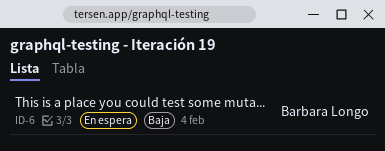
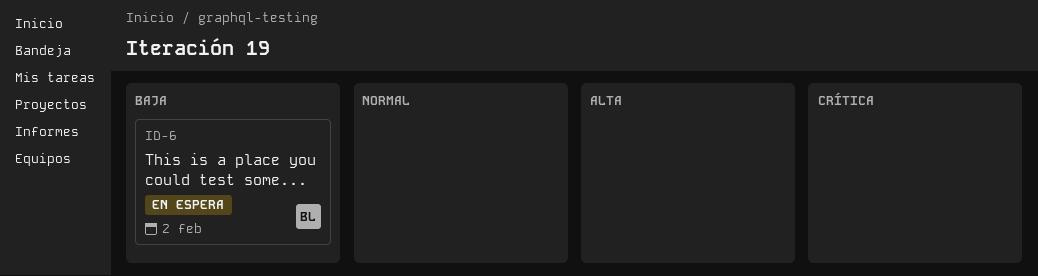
ID-6, due: Feb 4 -> Feb 2

